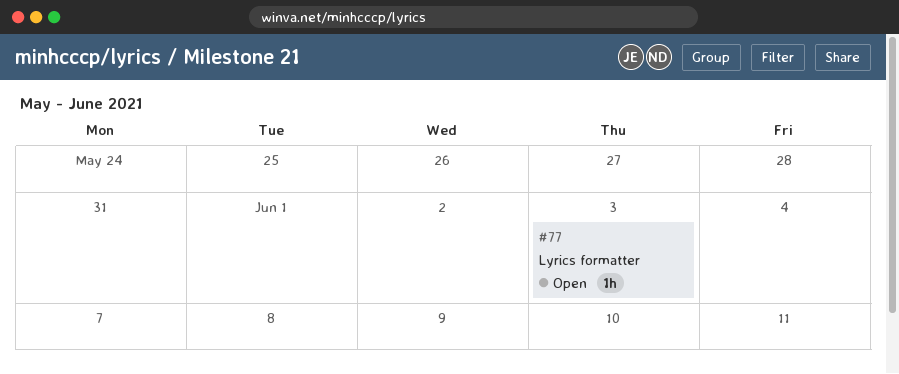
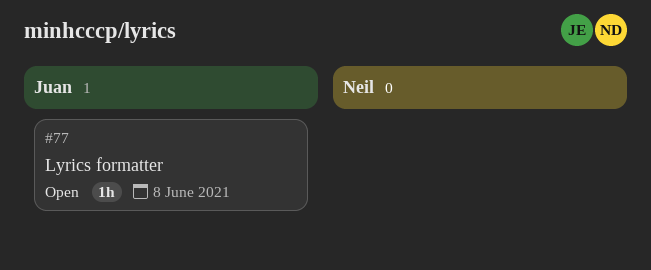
#77, due: Jun 3 -> Jun 8

